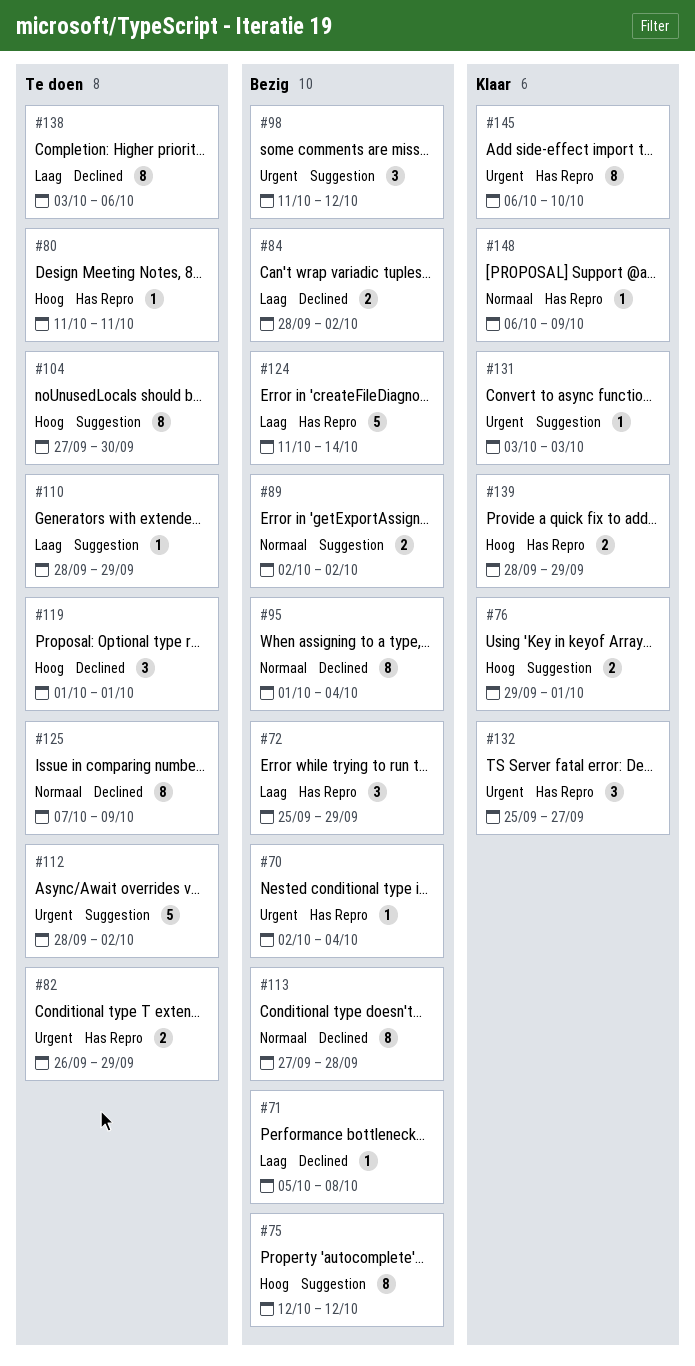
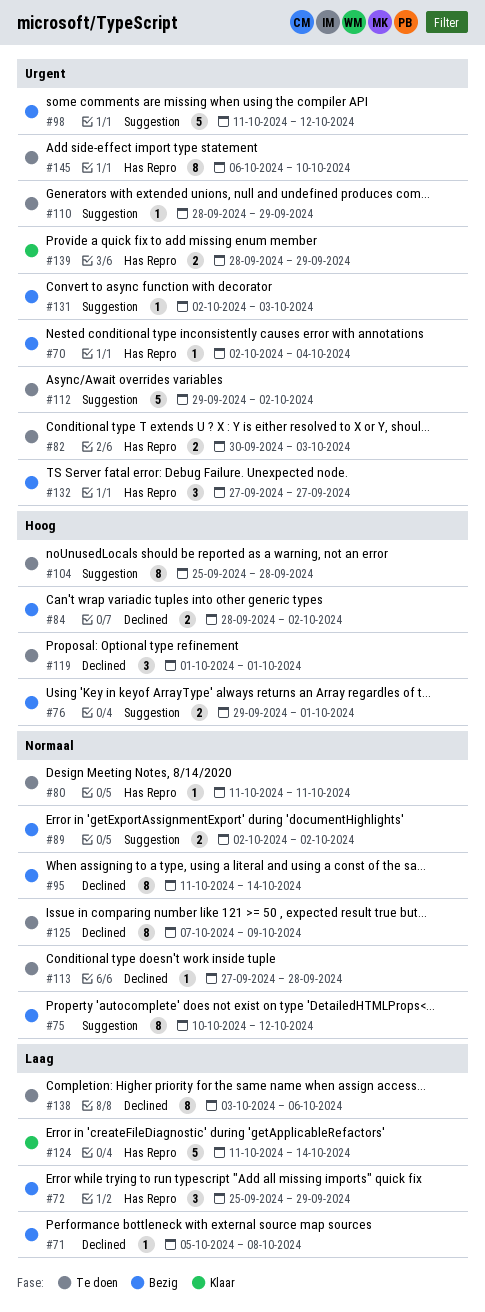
#75, priority: Hoog -> Normaal
#75, start: Oct 12 -> Oct 10
#76, status: Klaar -> Bezig
#80, priority: Hoog -> Normaal
#82, start: Sep 26 -> Sep 30
#82, due: Sep 29 -> Oct 3
#84, priority: Laag -> Hoog
#95, start: Oct 1 -> Oct 11
#95, due: Oct 4 -> Oct 14
#98, estimate: 3 -> 5
#104, start: Sep 27 -> Sep 25
#104, due: Sep 30 -> Sep 28
#110, priority: Laag -> Urgent
#112, start: Sep 28 -> Sep 29
#113, status: Bezig -> Te doen
#113, estimate: 8 -> 1
#124, status: Bezig -> Klaar
#131, status: Klaar -> Bezig
#131, start: Oct 3 -> Oct 2
#132, status: Klaar -> Bezig
#132, start: Sep 25 -> Sep 27
#139, priority: Hoog -> Urgent
#145, status: Klaar -> Te doen
#148: present -> none

